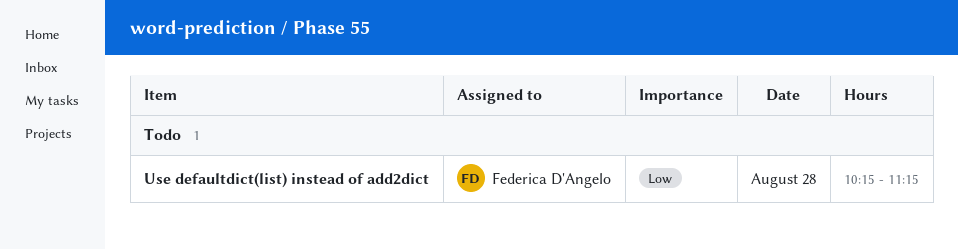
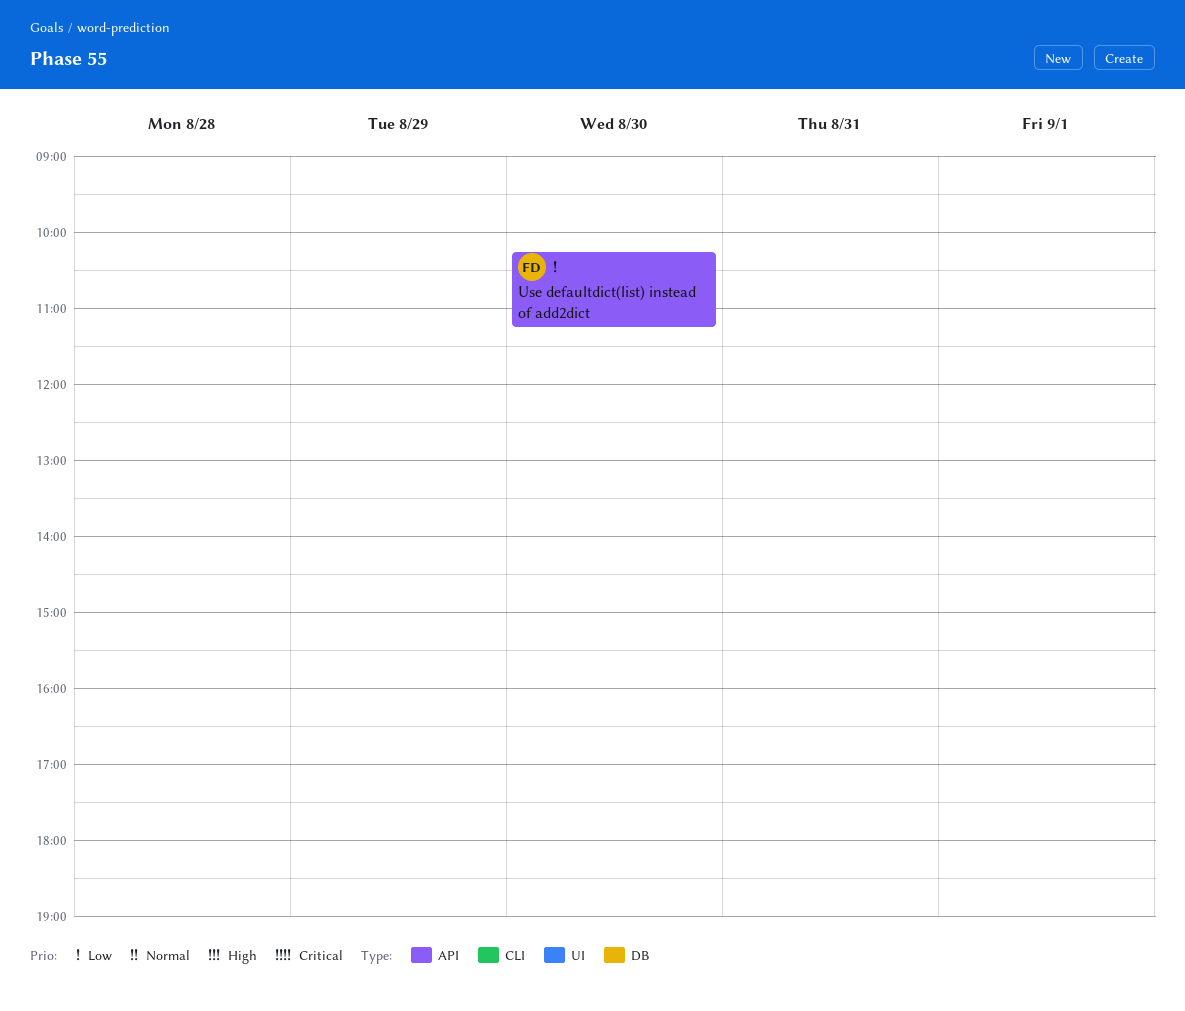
Use defaultdict(list) instead of add2dict, day: Aug 28 -> Aug 30

